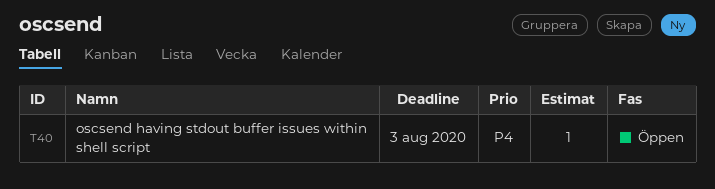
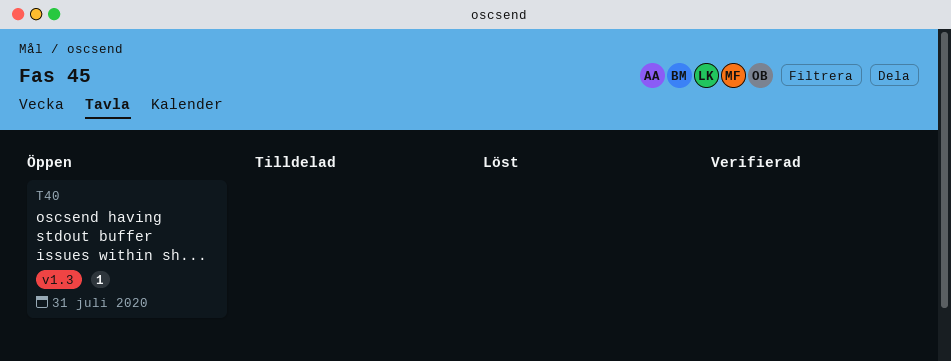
T40, due: Aug 3 -> Jul 31

